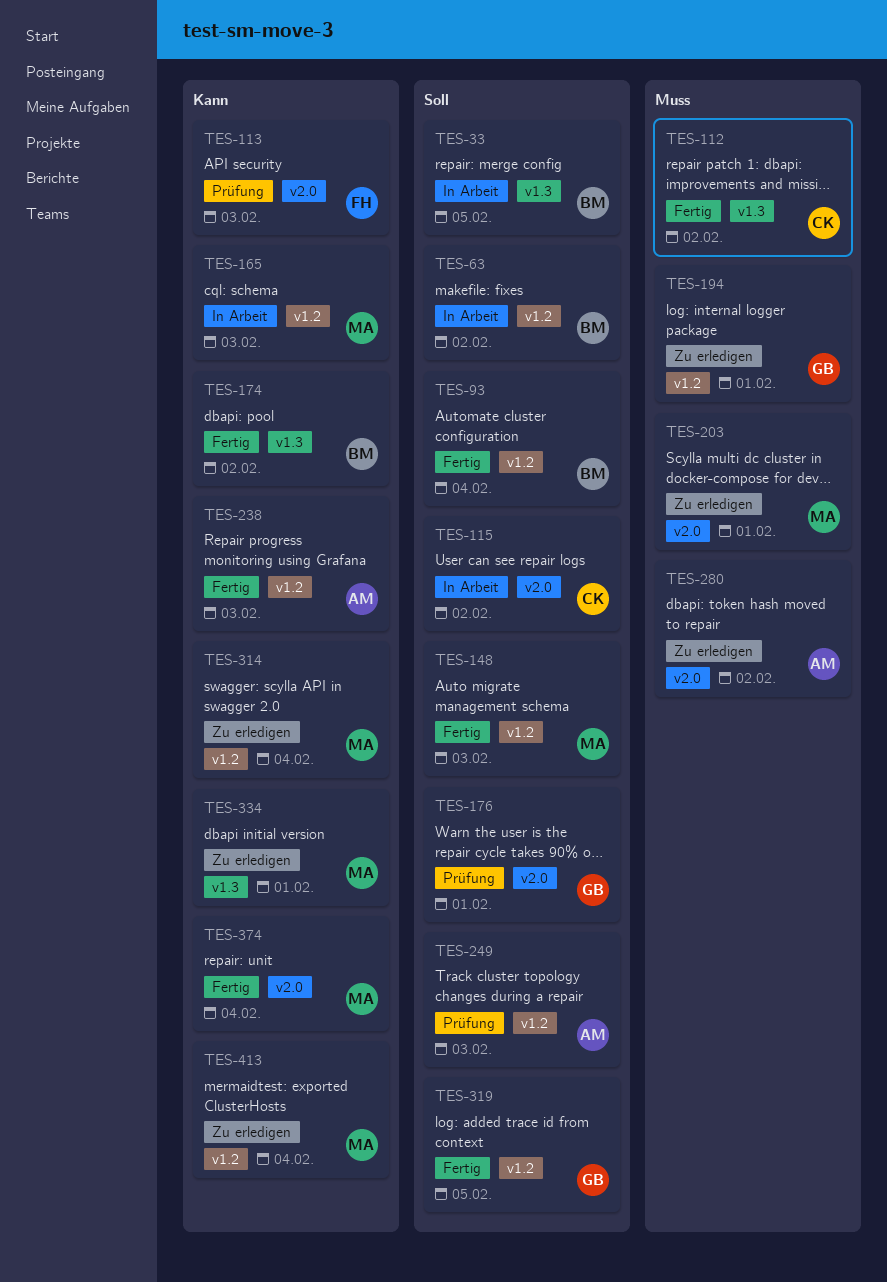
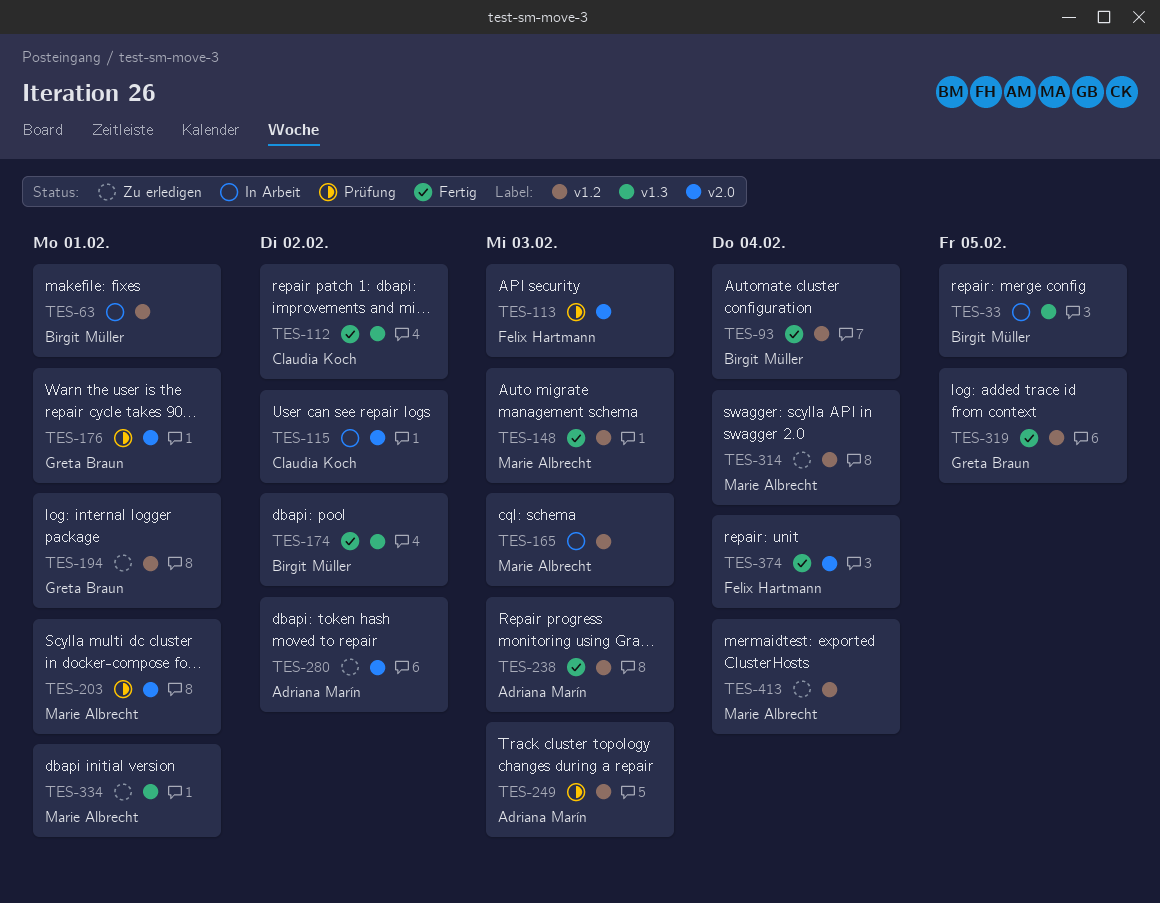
TES-63, due: Feb 2 -> Feb 1
TES-203, status: Zu erledigen -> Prüfung
TES-374, owner: Marie Albrecht -> Felix Hartmann

